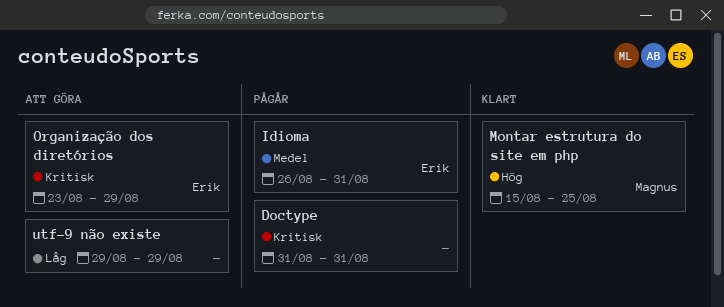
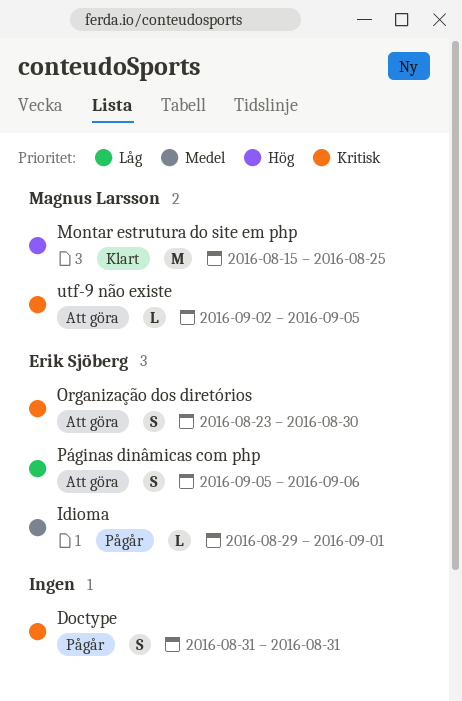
Idioma, start: Aug 26 -> Aug 29
Idioma, due: Aug 31 -> Sep 1
Organização dos diretórios, due: Aug 29 -> Aug 30
Páginas dinâmicas com php: none -> present
utf-9 não existe, owner: none -> Magnus Larsson
utf-9 não existe, priority: Låg -> Kritisk
utf-9 não existe, start: Aug 29 -> Sep 2
utf-9 não existe, due: Aug 29 -> Sep 5

